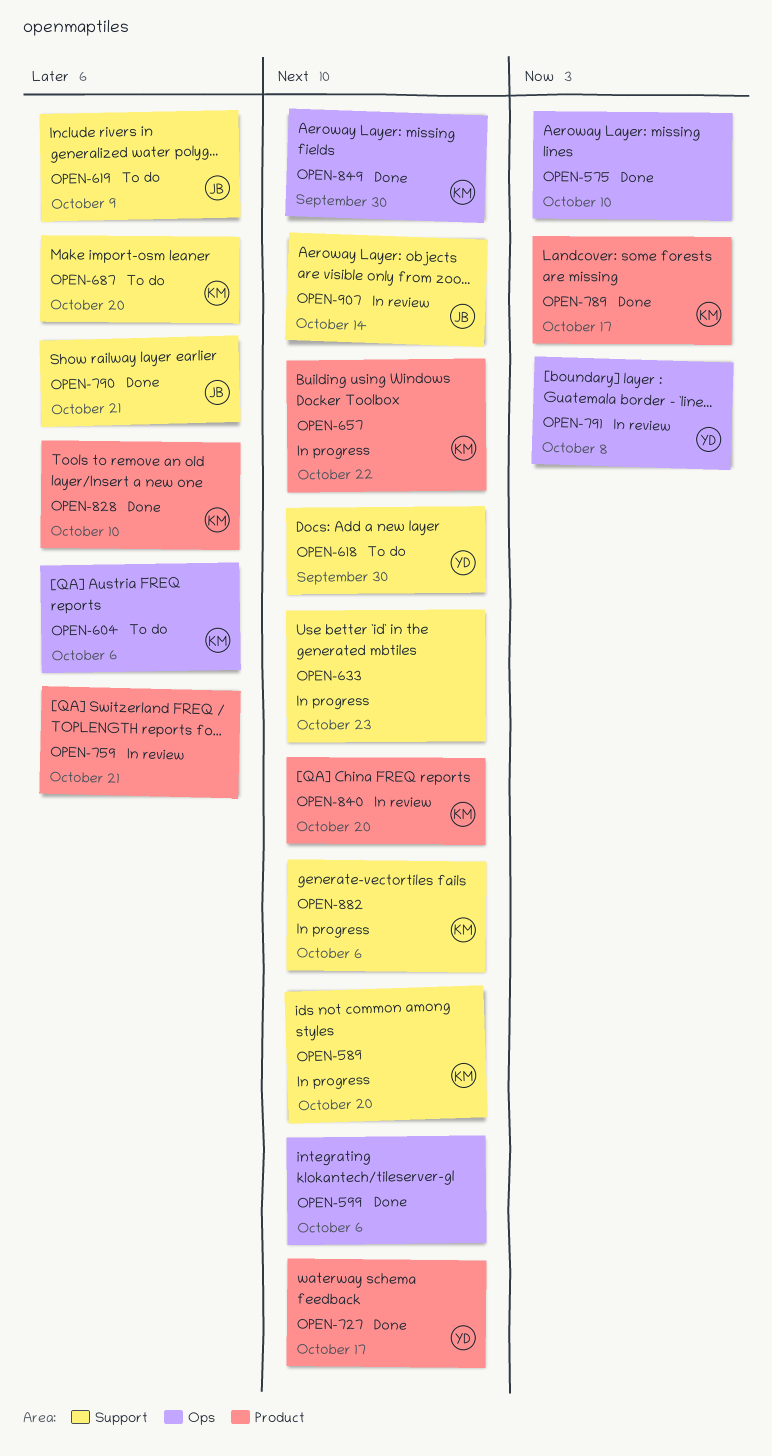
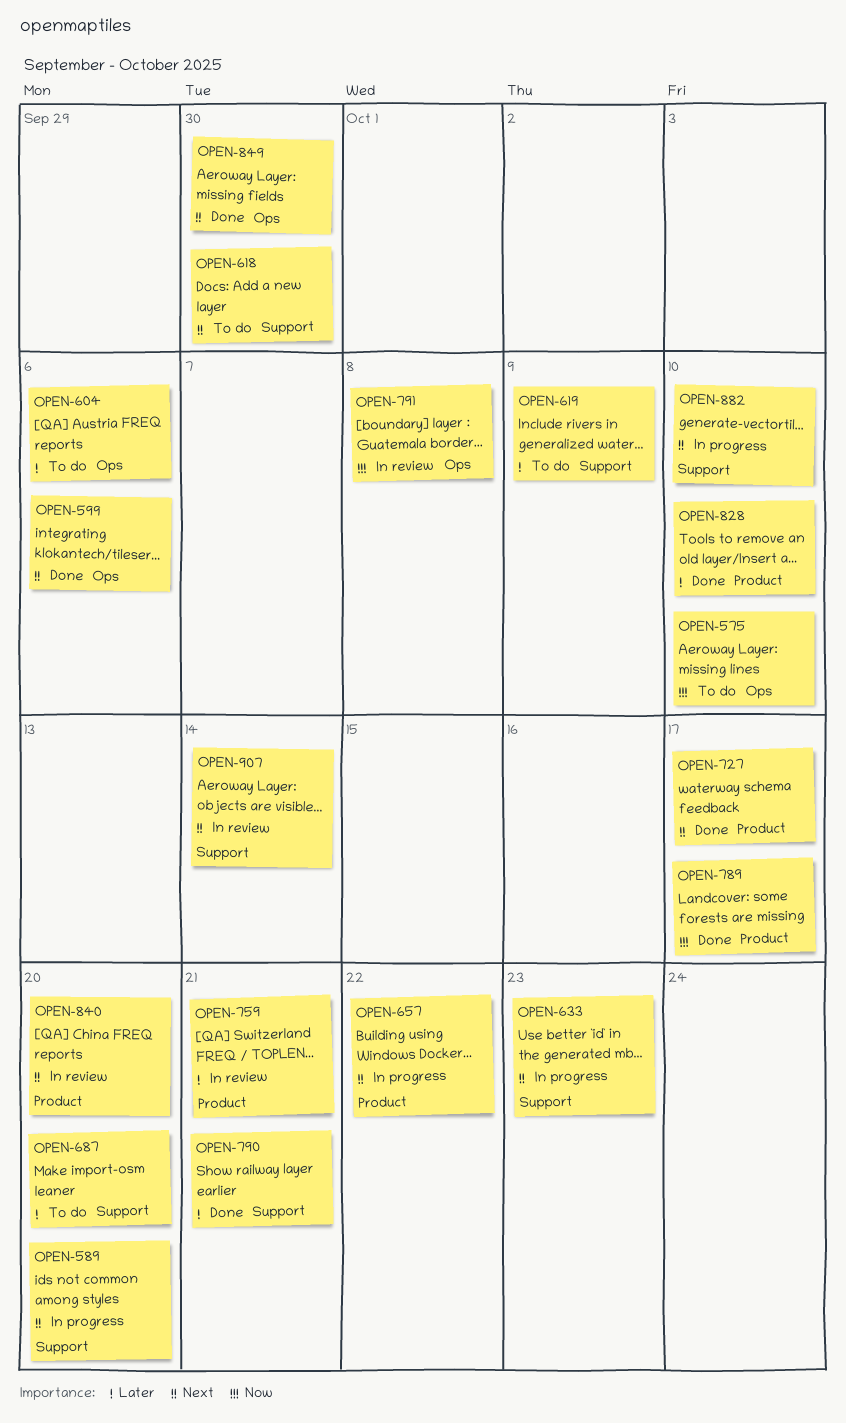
OPEN-575, status: Done -> To do
OPEN-882, due: Oct 6 -> Oct 10

